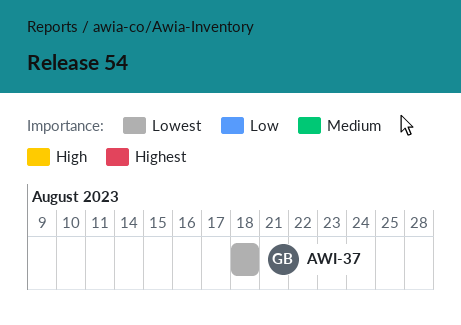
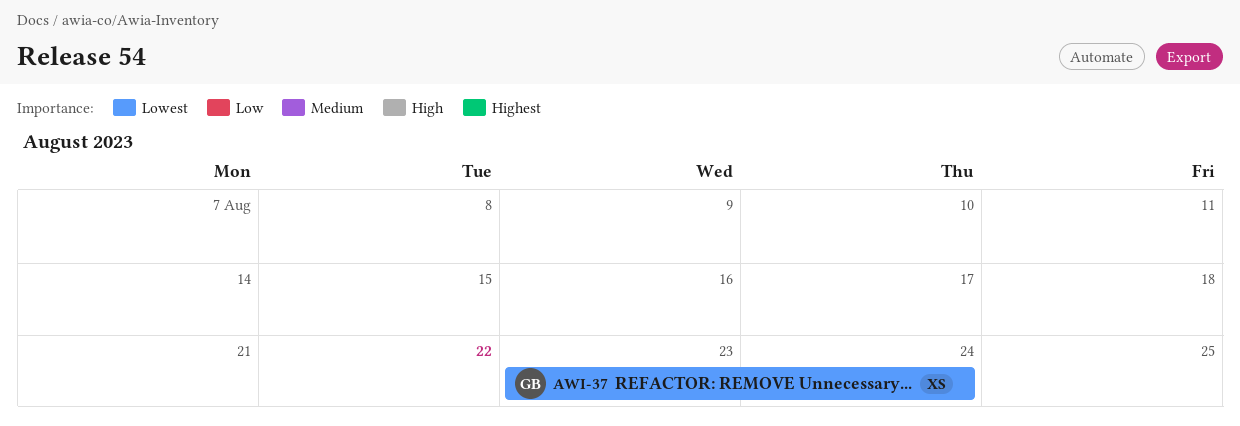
AWI-37, start: Aug 18 -> Aug 23
AWI-37, due: Aug 18 -> Aug 24

